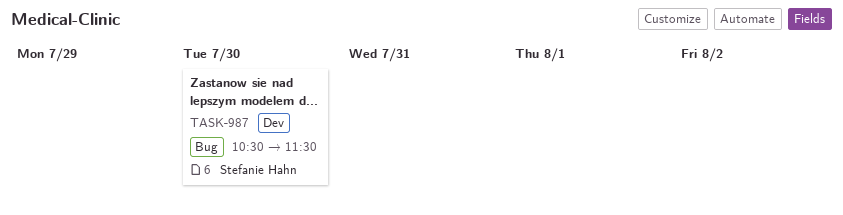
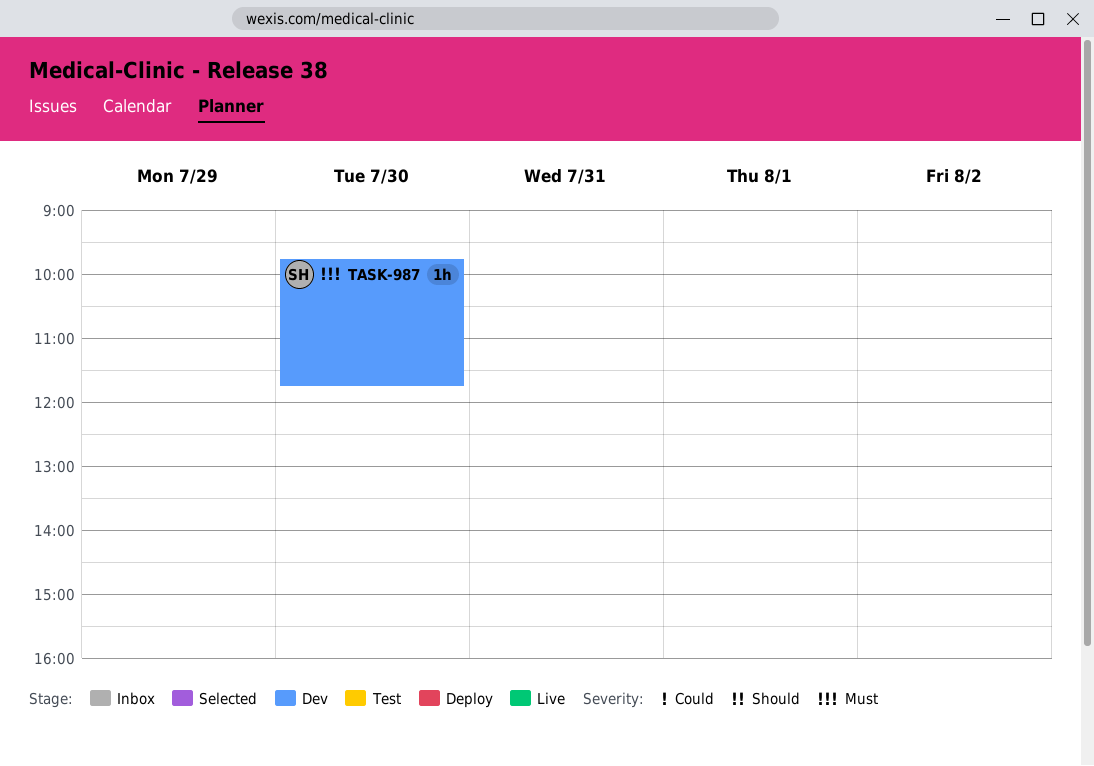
TASK-987, begins: 10:30 -> 09:45
TASK-987, ends: 11:30 -> 11:45

